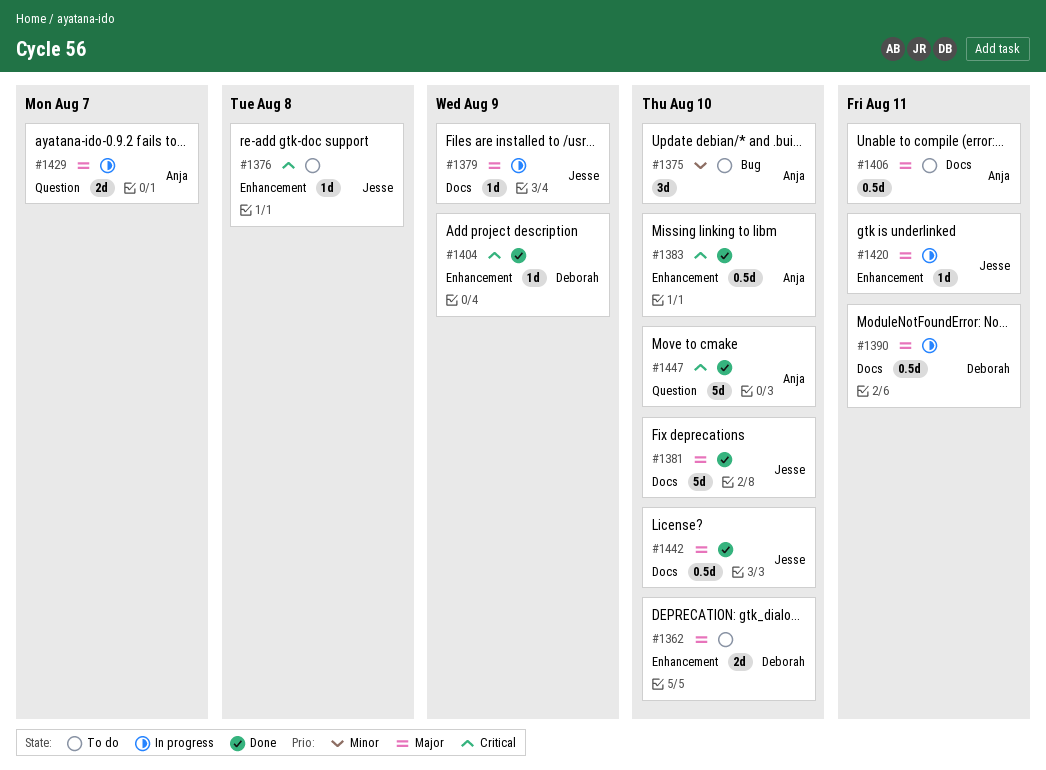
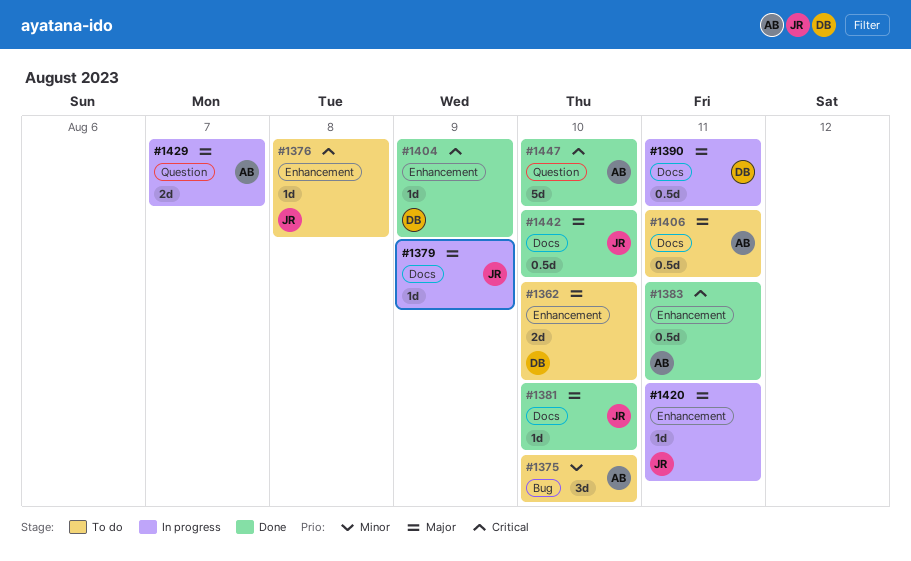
#1381, estimate: 5d -> 1d
#1383, due: Aug 10 -> Aug 11

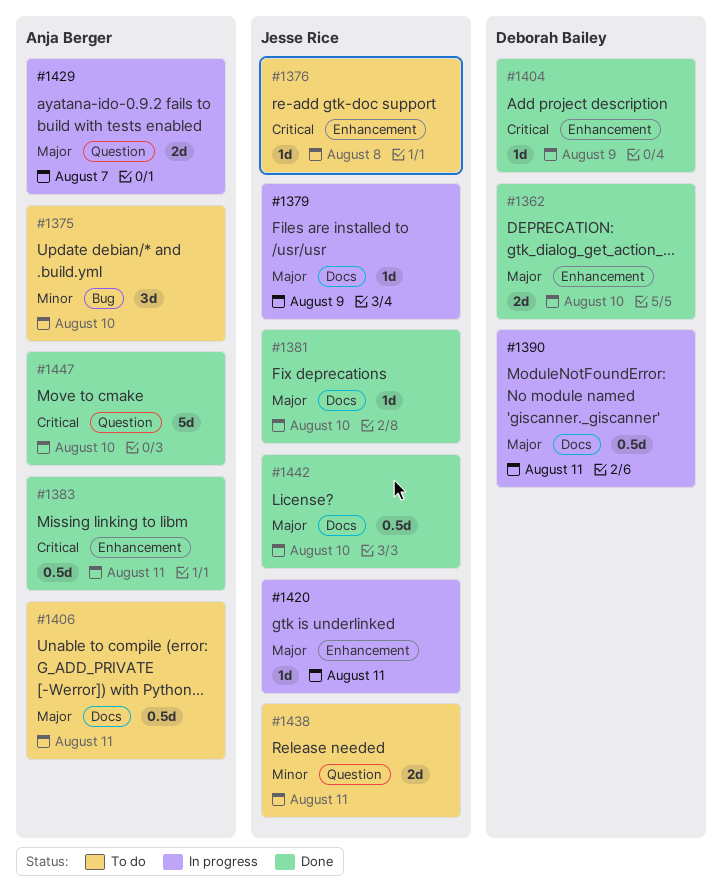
#1362, status: To do -> Done
#1438: none -> present

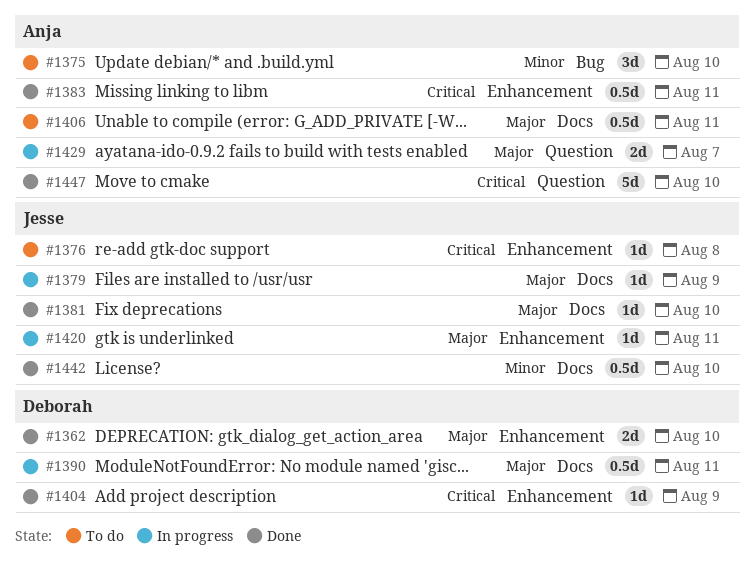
#1438: present -> none
#1442, priority: Major -> Minor

